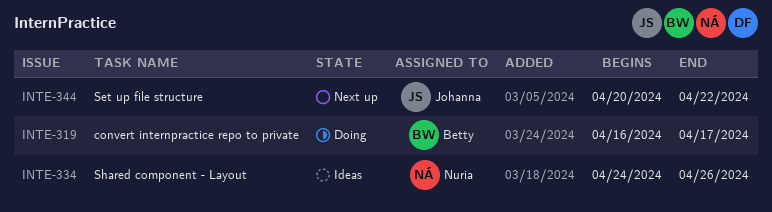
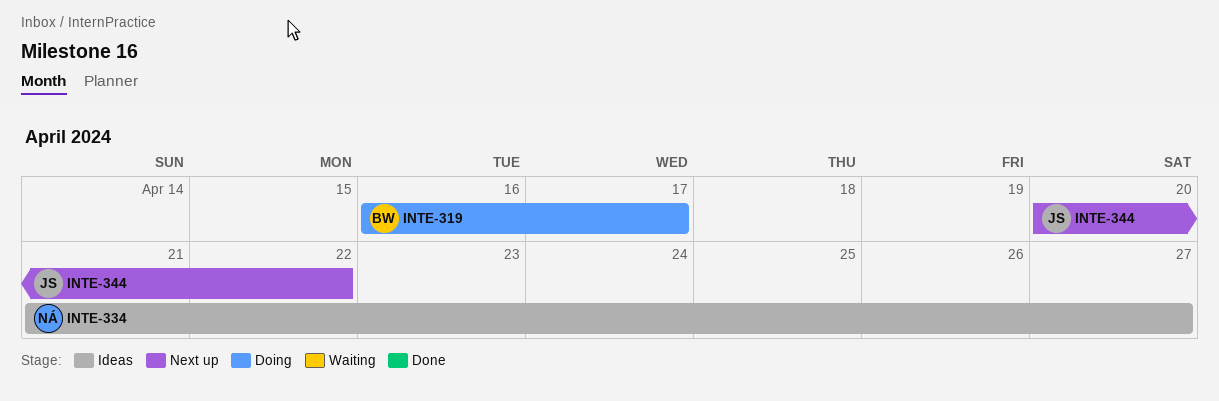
INTE-334, start: Apr 24 -> Apr 21
INTE-334, due: Apr 26 -> Apr 27

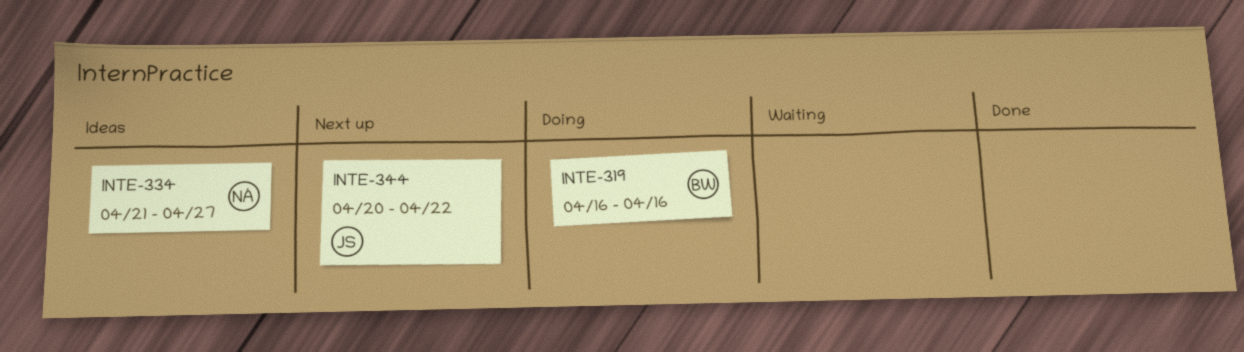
INTE-319, due: Apr 17 -> Apr 16

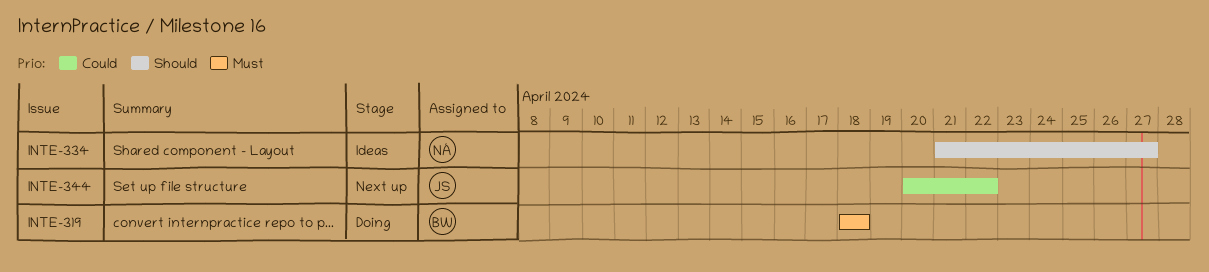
INTE-319, start: Apr 16 -> Apr 18
INTE-319, due: Apr 16 -> Apr 18

